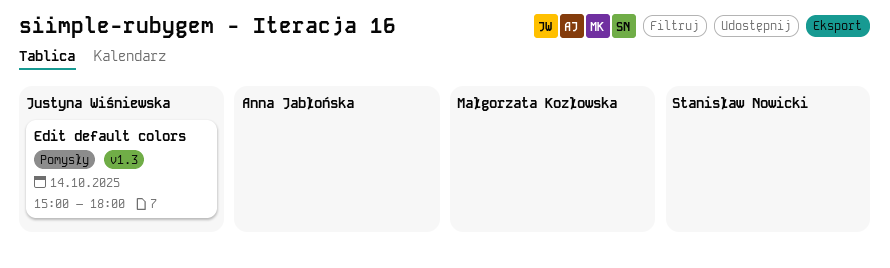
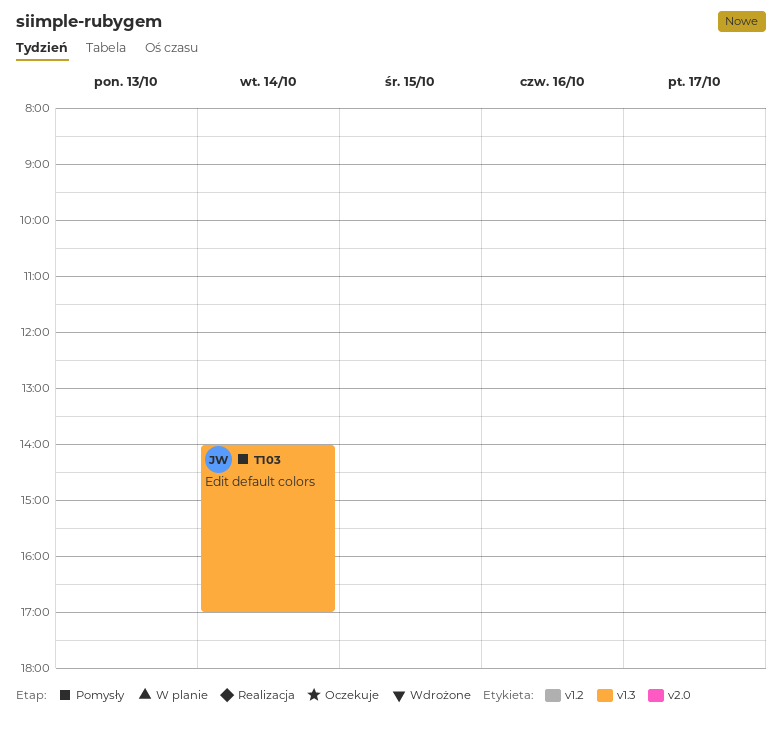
Edit default colors, begins: 15:00 -> 14:00
Edit default colors, ends: 18:00 -> 17:00

